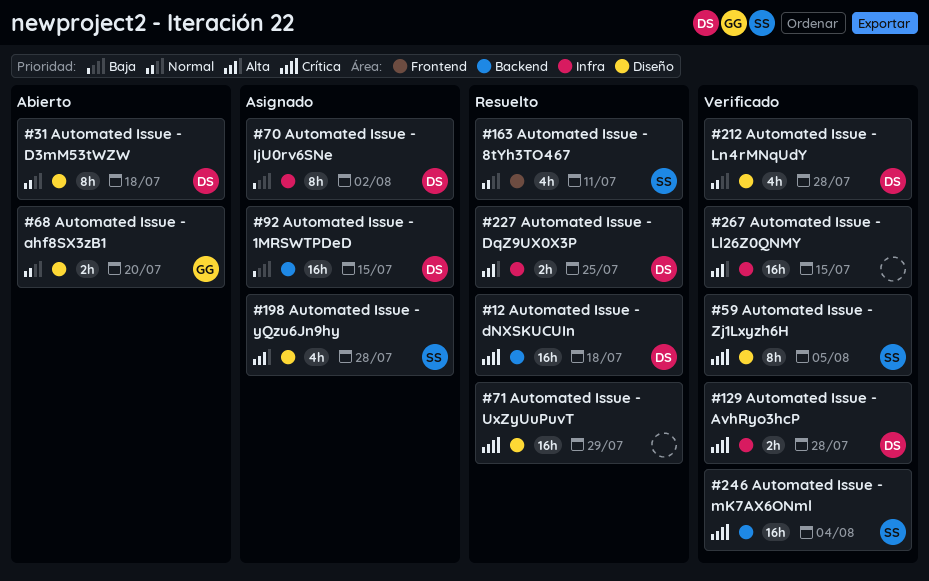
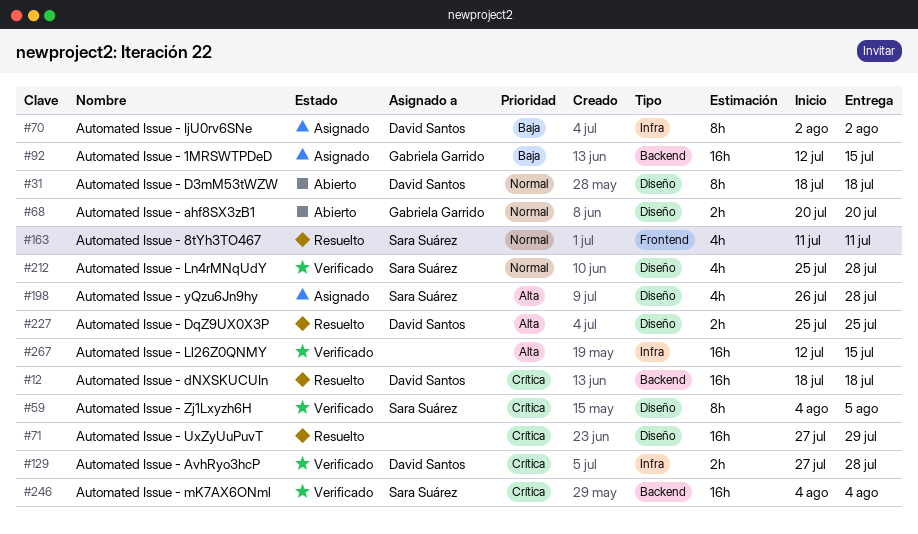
#92, owner: David Santos -> Gabriela Garrido
#212, owner: David Santos -> Sara Suárez
#227, label: Infra -> Diseño

